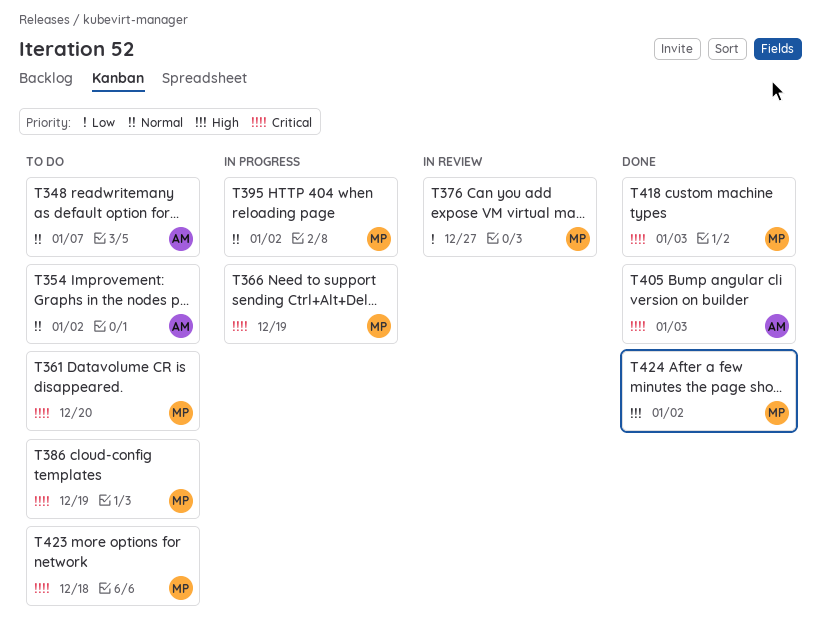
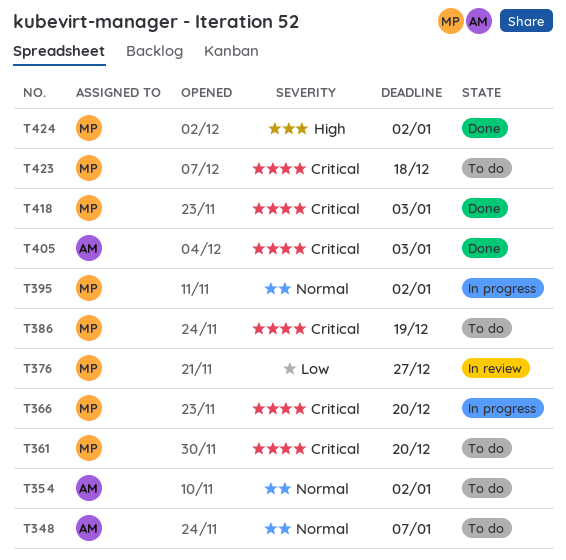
T366, due: Dec 19 -> Dec 20

